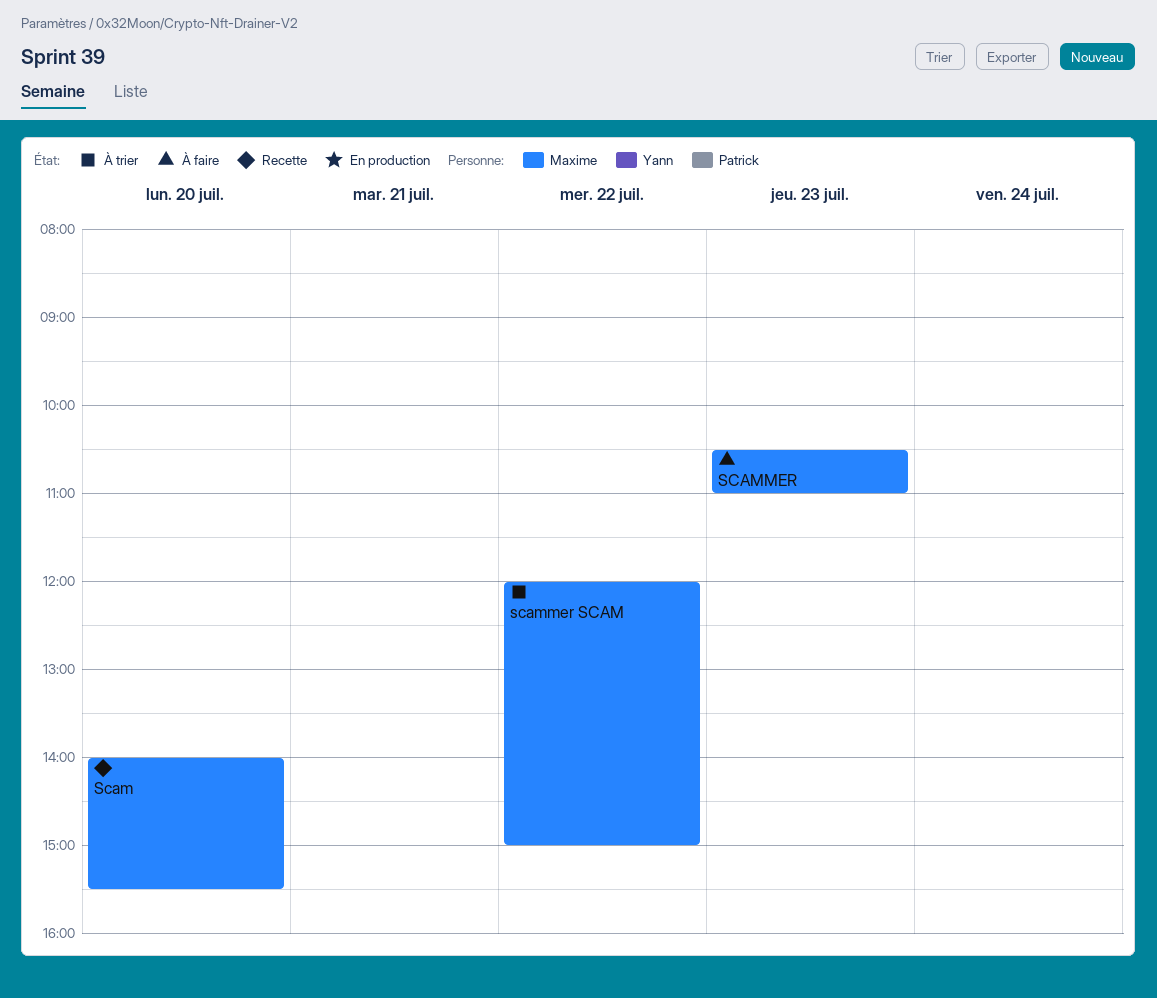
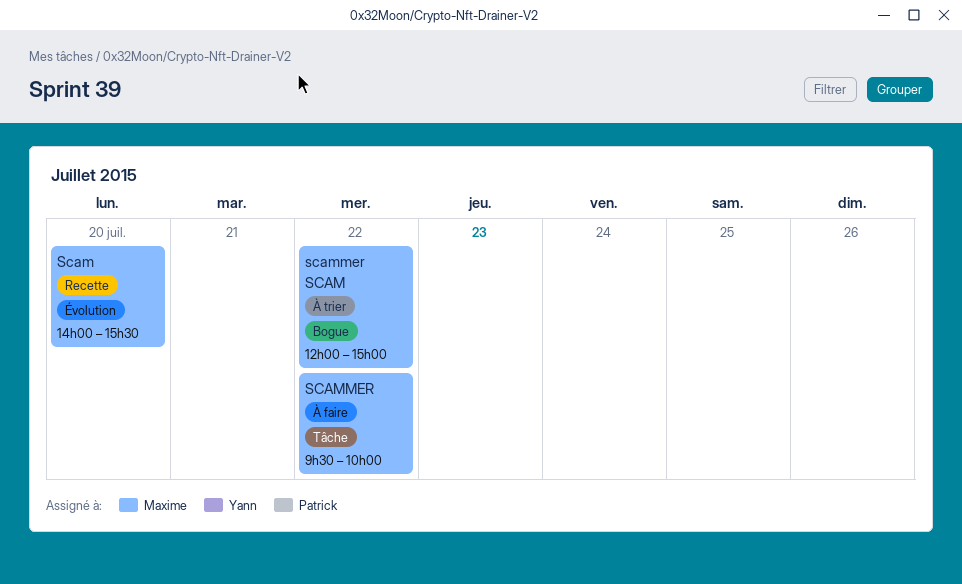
SCAMMER, day: Jul 23 -> Jul 22
SCAMMER, begins: 10:30 -> 09:30
SCAMMER, ends: 11:00 -> 10:00

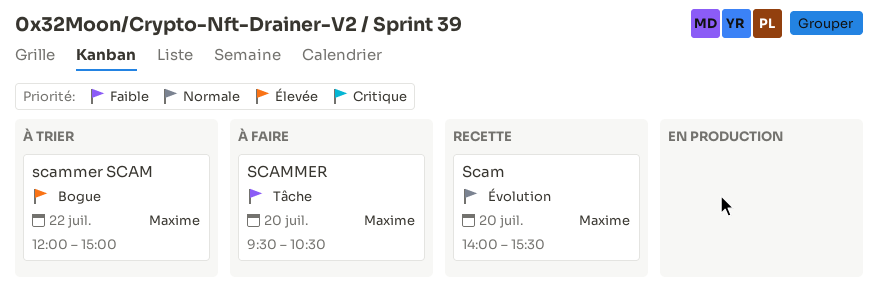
SCAMMER, day: Jul 22 -> Jul 20
SCAMMER, ends: 10:00 -> 10:30

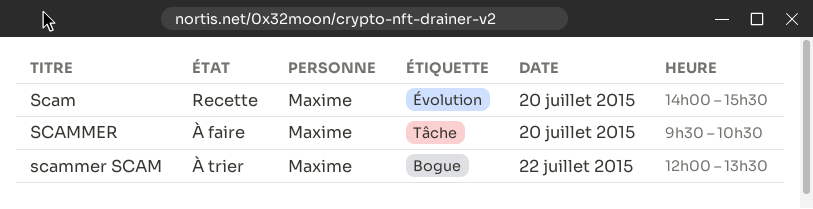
scammer SCAM, ends: 15:00 -> 13:30

